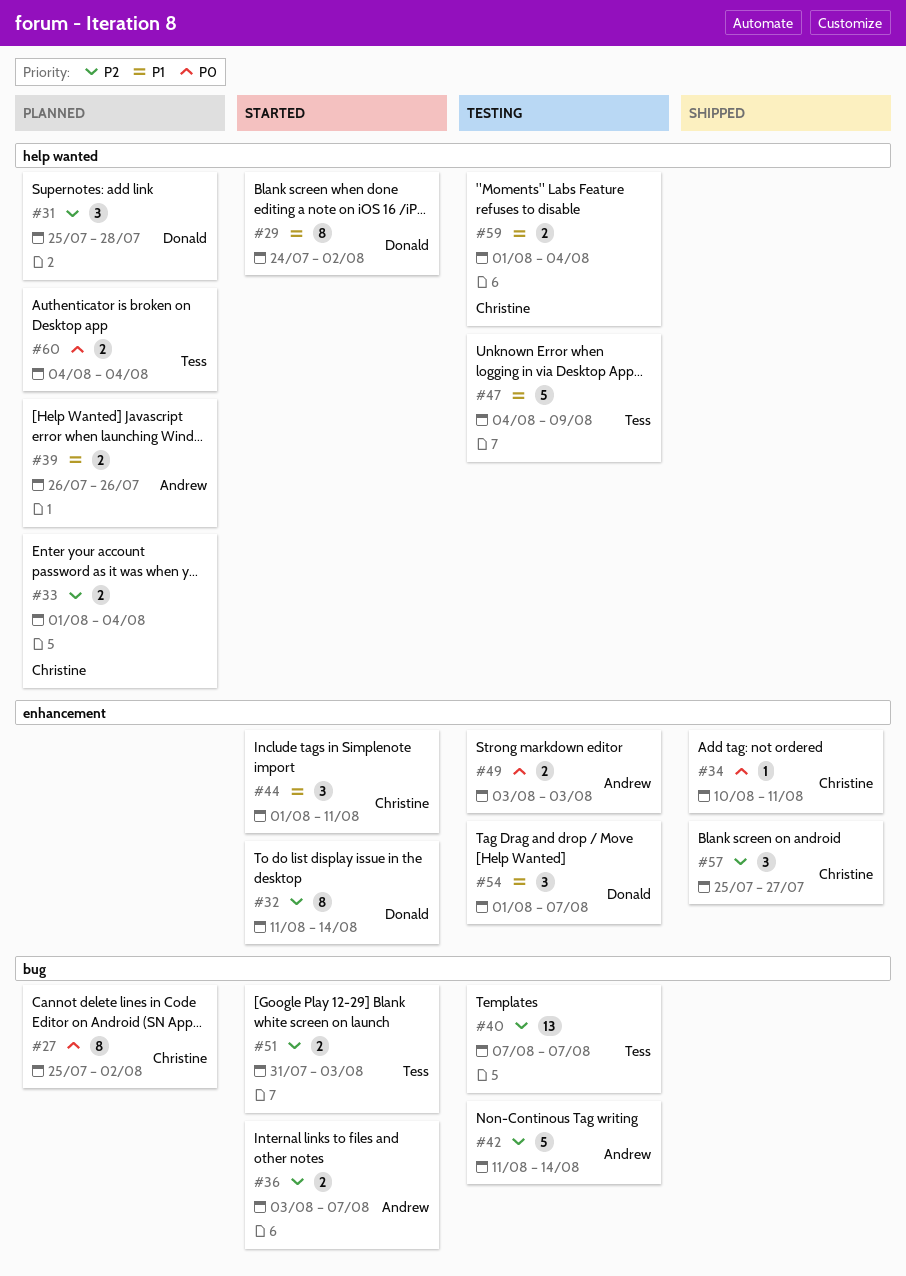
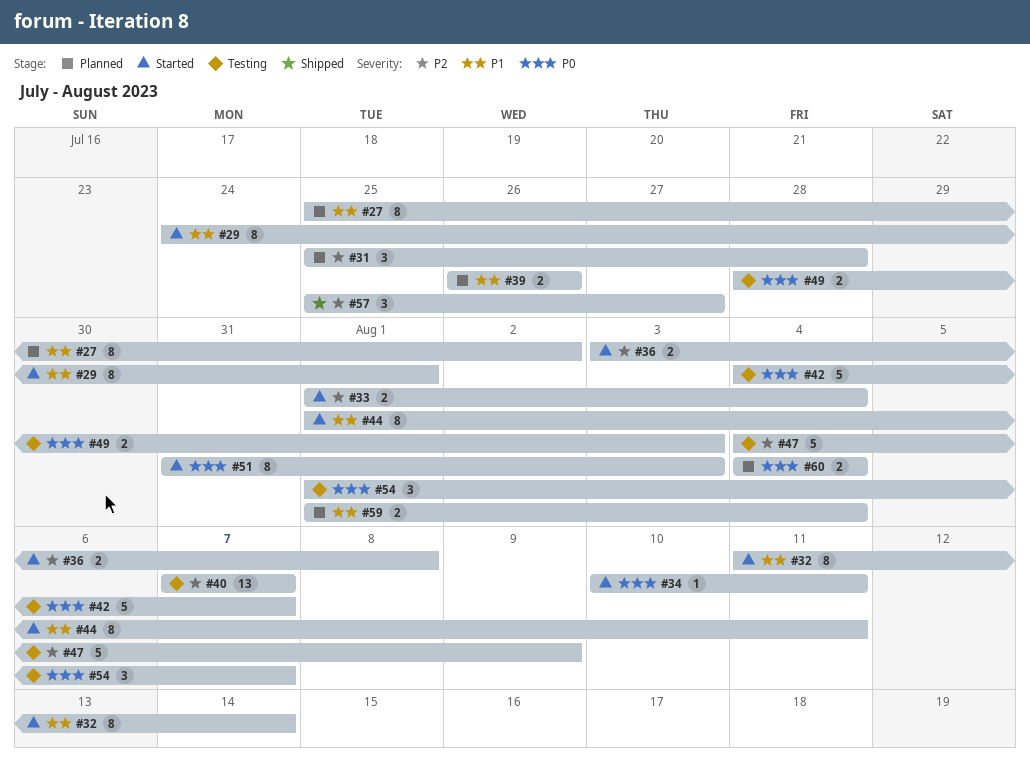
#27, priority: P0 -> P1
#29, due: Aug 2 -> Aug 1
#32, priority: P2 -> P1
#33, status: Planned -> Started
#34, status: Shipped -> Started
#36, due: Aug 7 -> Aug 8
#42, priority: P2 -> P0
#42, start: Aug 11 -> Aug 4
#42, due: Aug 14 -> Aug 7
#44, estimate: 3 -> 8
#47, priority: P1 -> P2
#49, start: Aug 3 -> Jul 28
#51, priority: P2 -> P0
#51, estimate: 2 -> 8
#54, priority: P1 -> P0
#59, status: Testing -> Planned

